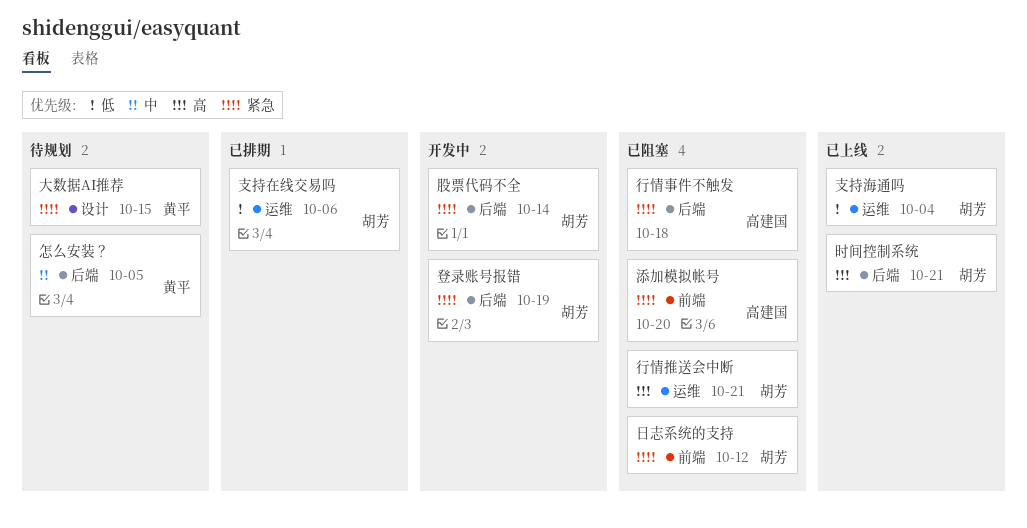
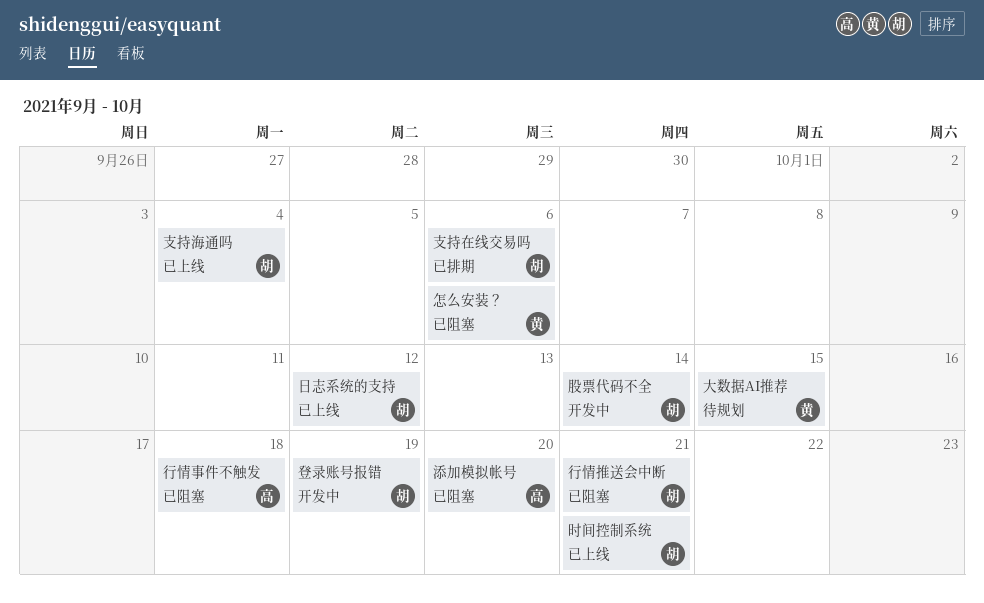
怎么安装？, status: 待规划 -> 已阻塞
怎么安装？, due: Oct 5 -> Oct 6
日志系统的支持, status: 已阻塞 -> 已上线

